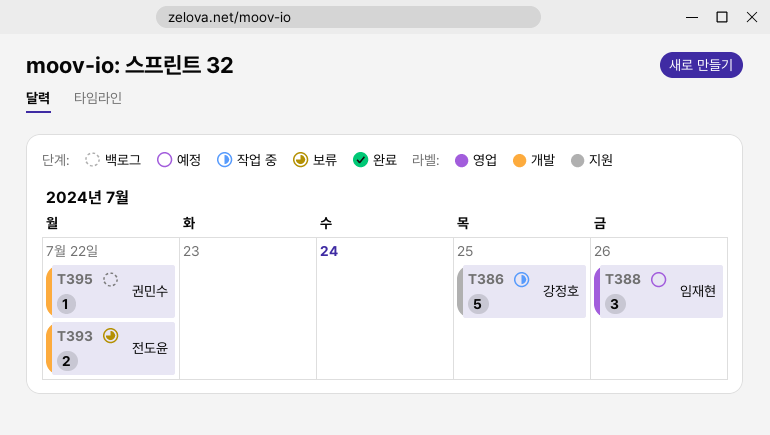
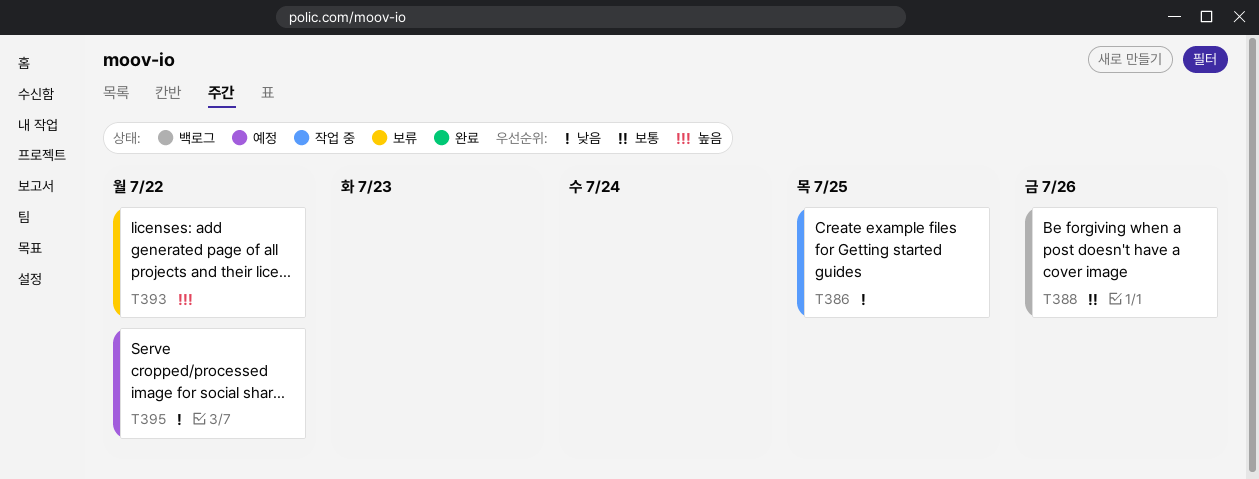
T388, status: 예정 -> 백로그
T395, status: 백로그 -> 예정

